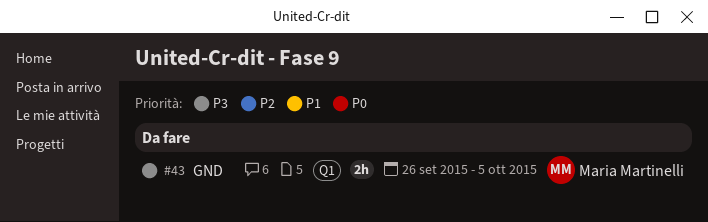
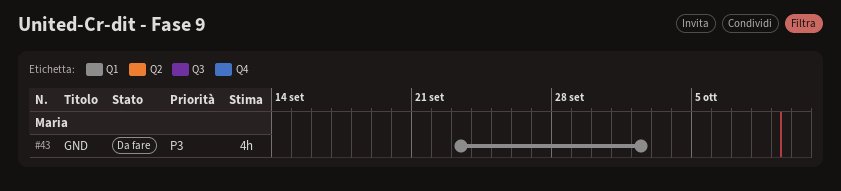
#43, estimate: 2h -> 4h
#43, start: Sep 26 -> Sep 23
#43, due: Oct 5 -> Oct 2

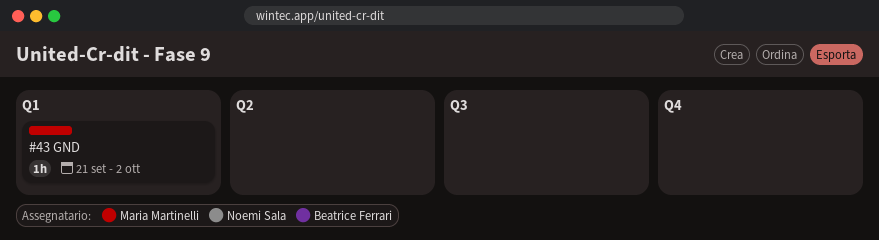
#43, estimate: 4h -> 1h
#43, start: Sep 23 -> Sep 21

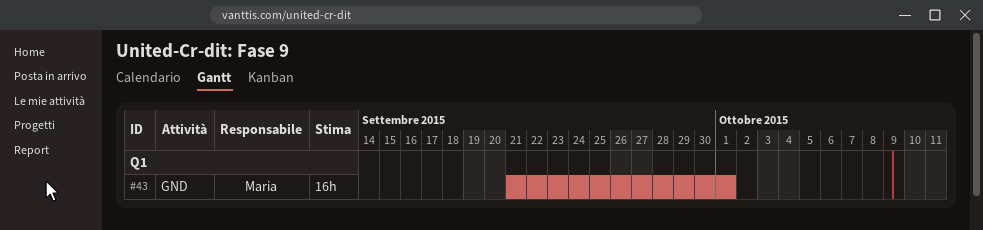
#43, estimate: 1h -> 16h
#43, due: Oct 2 -> Oct 1

